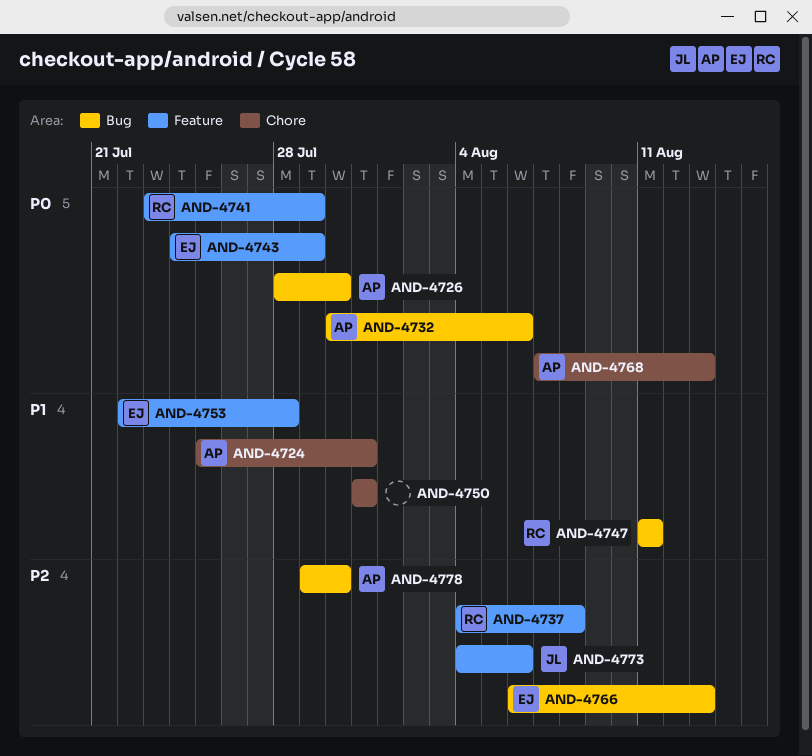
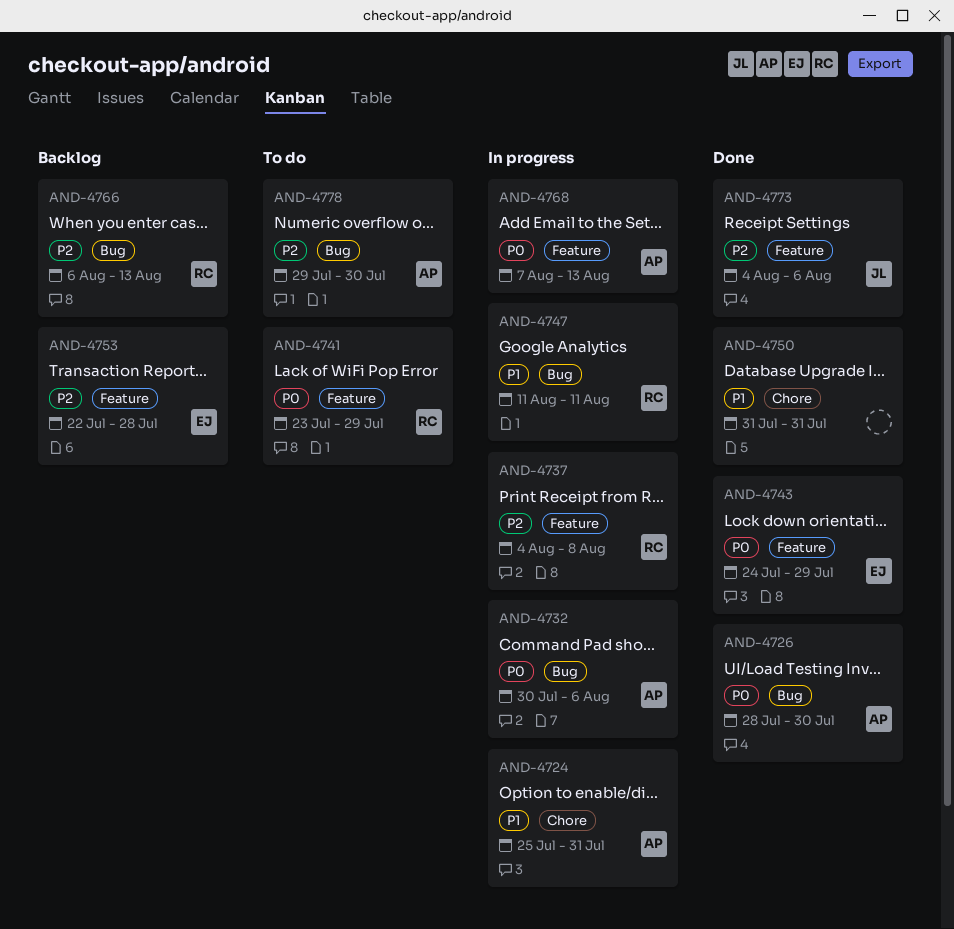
AND-4753, priority: P1 -> P2
AND-4766, owner: EJ -> RC
AND-4768, label: Chore -> Feature

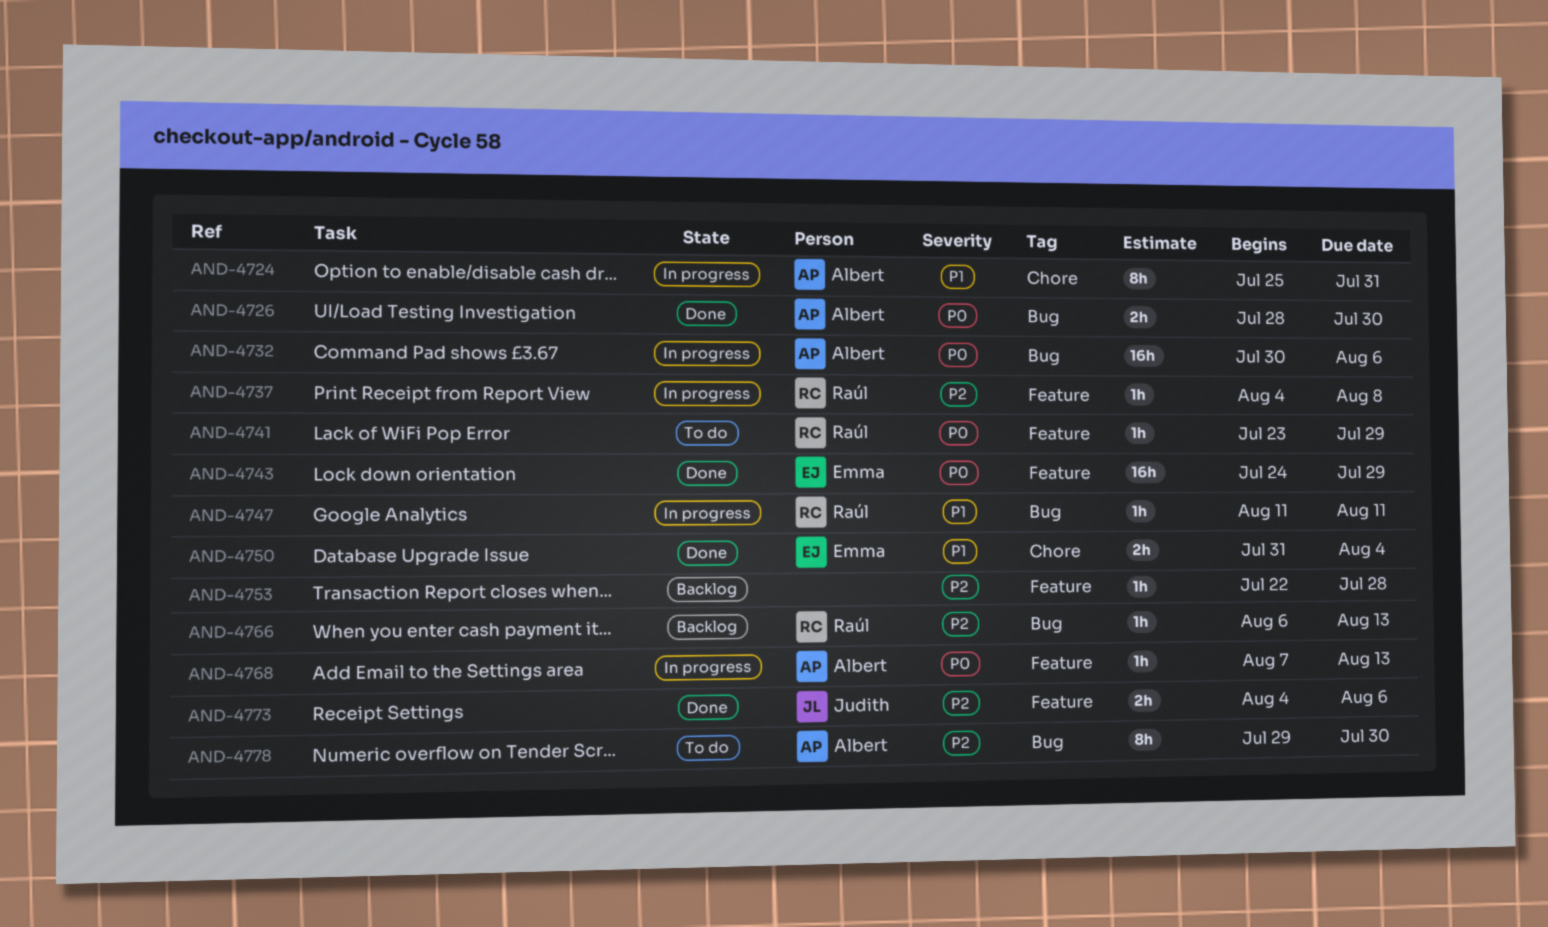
AND-4750, owner: none -> Emma
AND-4750, due: Jul 31 -> Aug 4
AND-4753, owner: Emma -> none

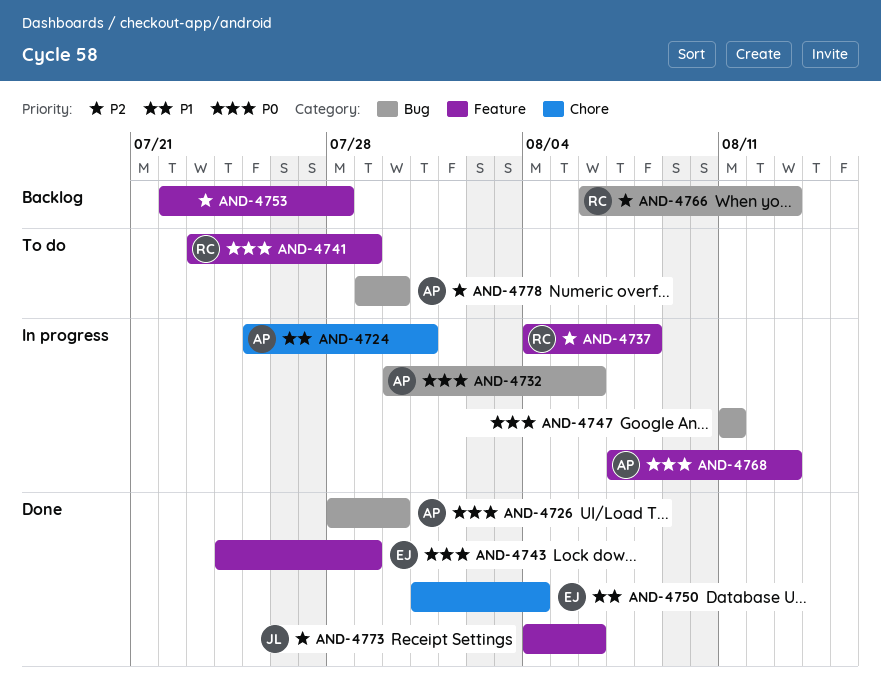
AND-4747, owner: Raúl -> none
AND-4747, priority: P1 -> P0

